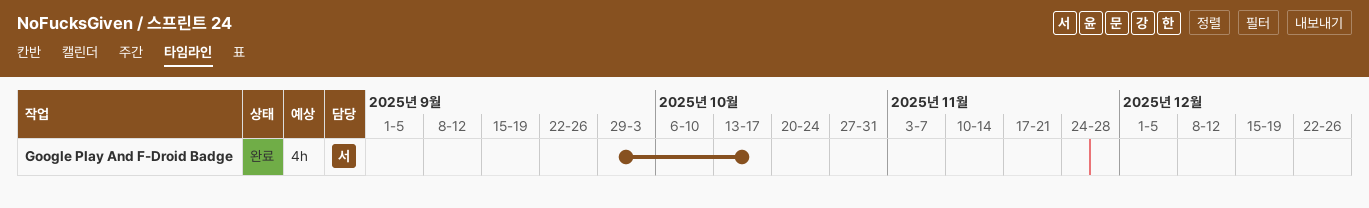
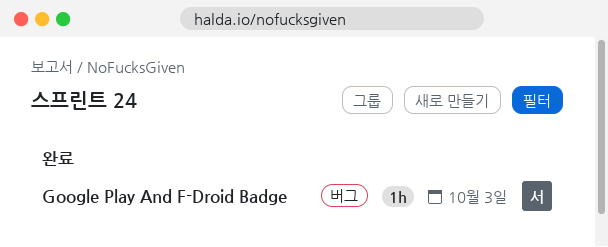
Google Play And F-Droid Badge, estimate: 4h -> 1h
Google Play And F-Droid Badge, due: Oct 17 -> Oct 3

